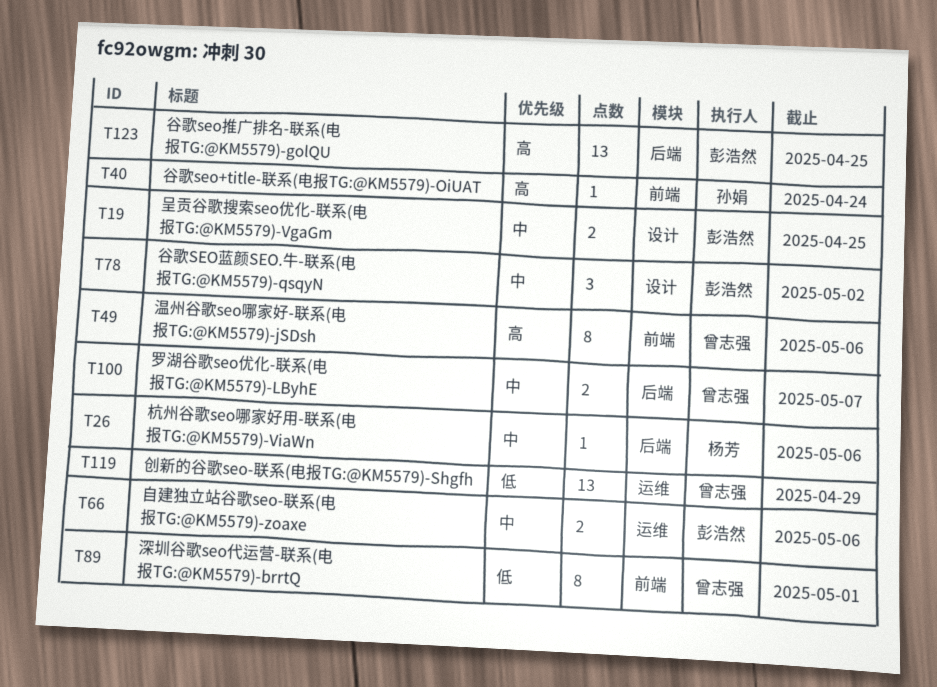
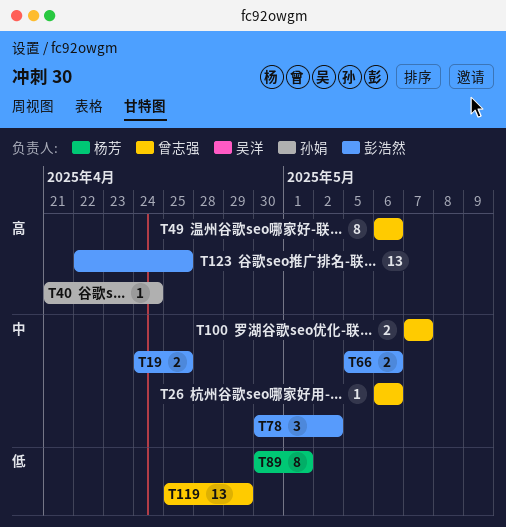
T26, owner: 杨芳 -> 曾志强
T89, owner: 曾志强 -> 杨芳

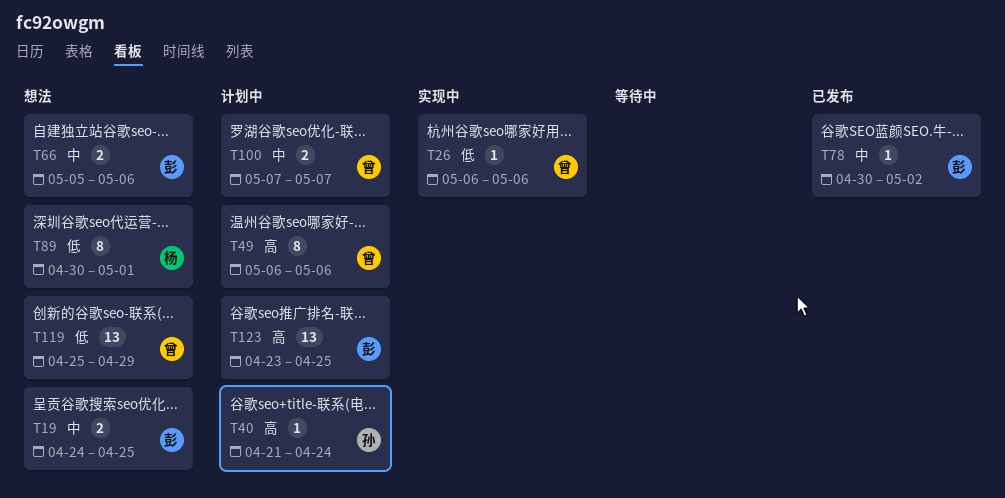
T26, priority: 中 -> 低
T78, estimate: 3 -> 1
T123, start: Apr 22 -> Apr 23

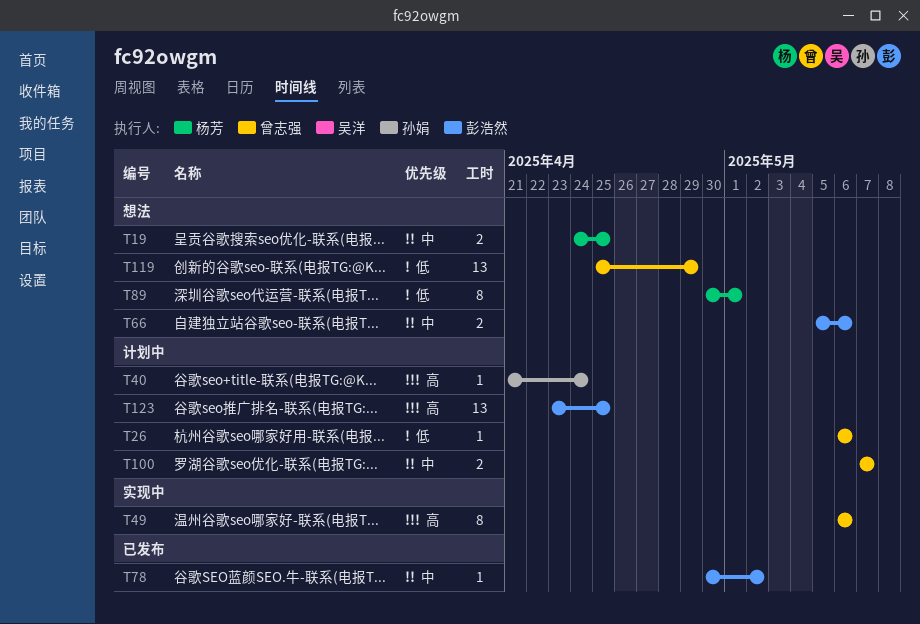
T19, owner: 彭浩然 -> 杨芳
T26, status: 实现中 -> 计划中
T49, status: 计划中 -> 实现中

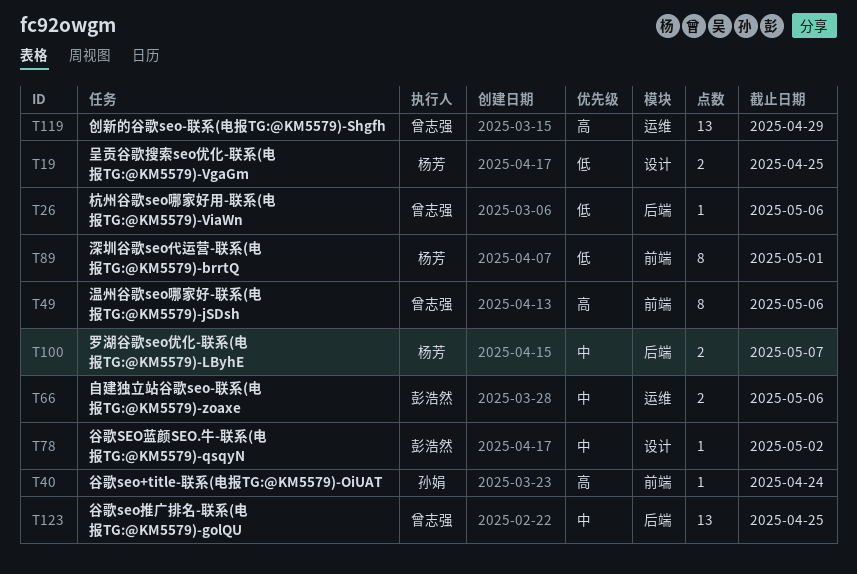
T19, priority: 中 -> 低
T100, owner: 曾志强 -> 杨芳
T119, priority: 低 -> 高
T123, owner: 彭浩然 -> 曾志强
T123, priority: 高 -> 中

